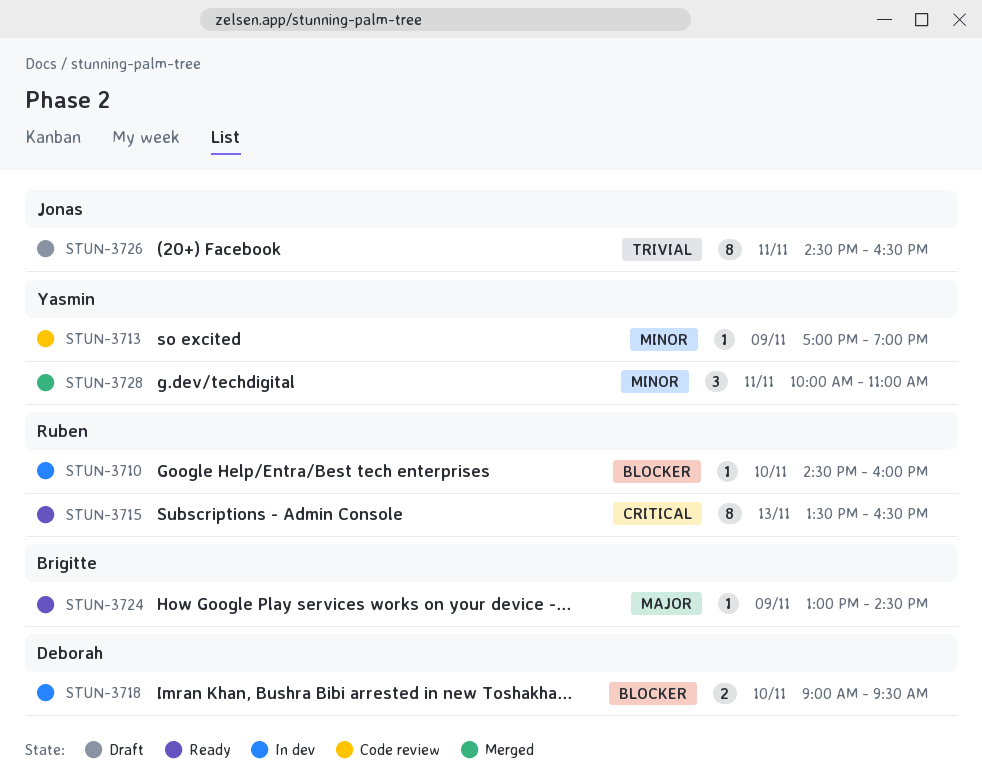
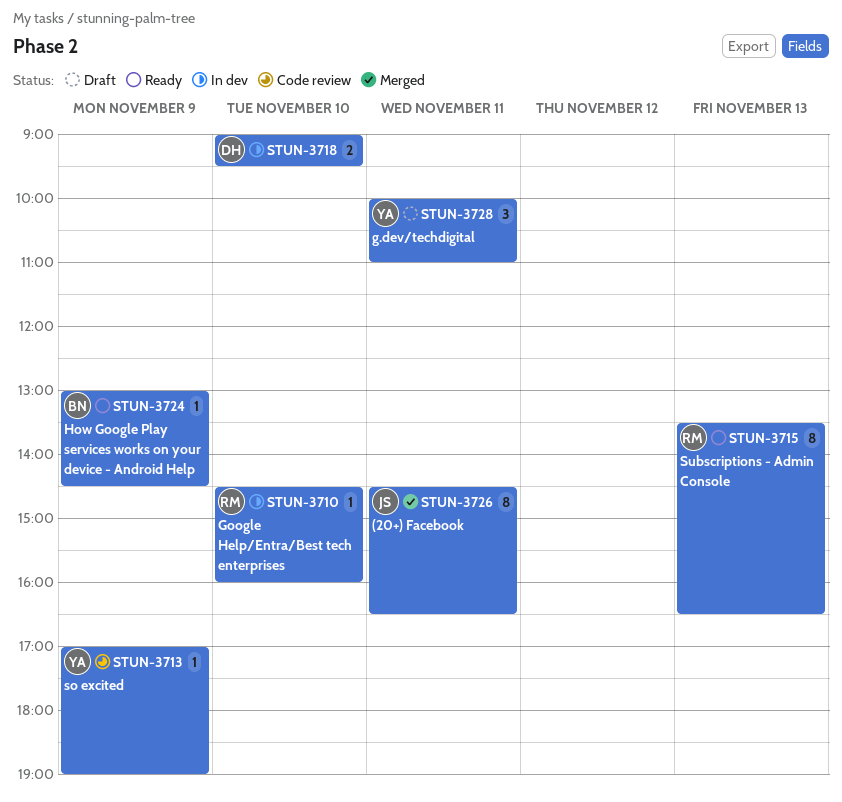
STUN-3726, status: Draft -> Merged
STUN-3728, status: Merged -> Draft

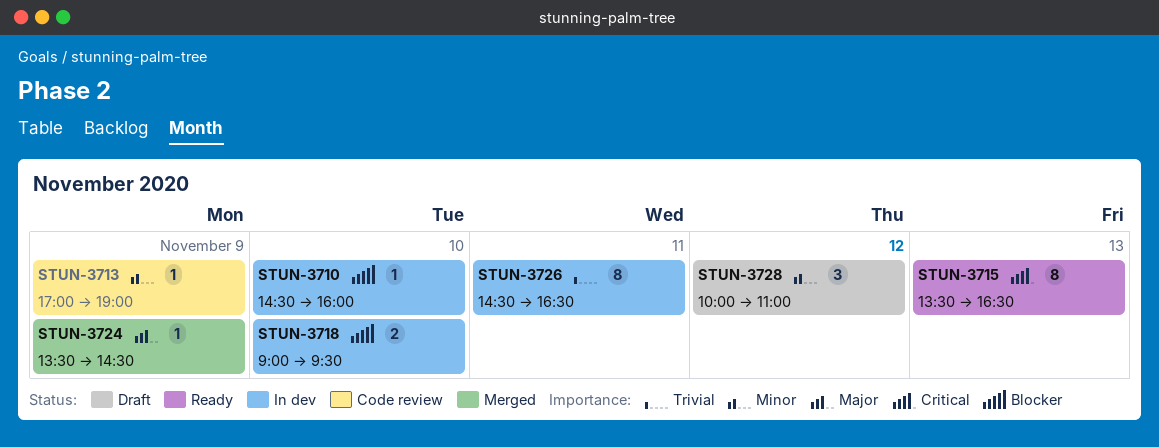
STUN-3724, status: Ready -> Merged
STUN-3724, begins: 13:00 -> 13:30
STUN-3726, status: Merged -> In dev
STUN-3728, day: Nov 11 -> Nov 12

